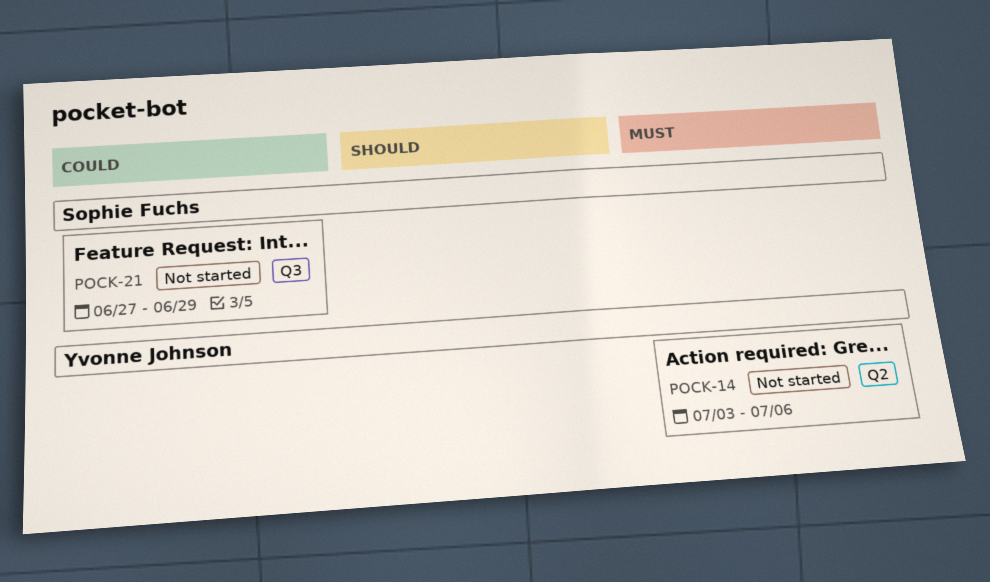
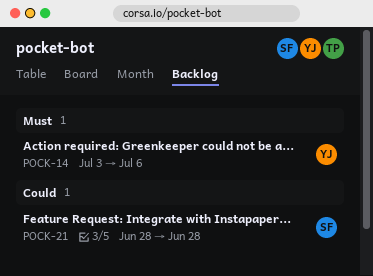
POCK-21, start: Jun 27 -> Jun 28
POCK-21, due: Jun 29 -> Jun 28

